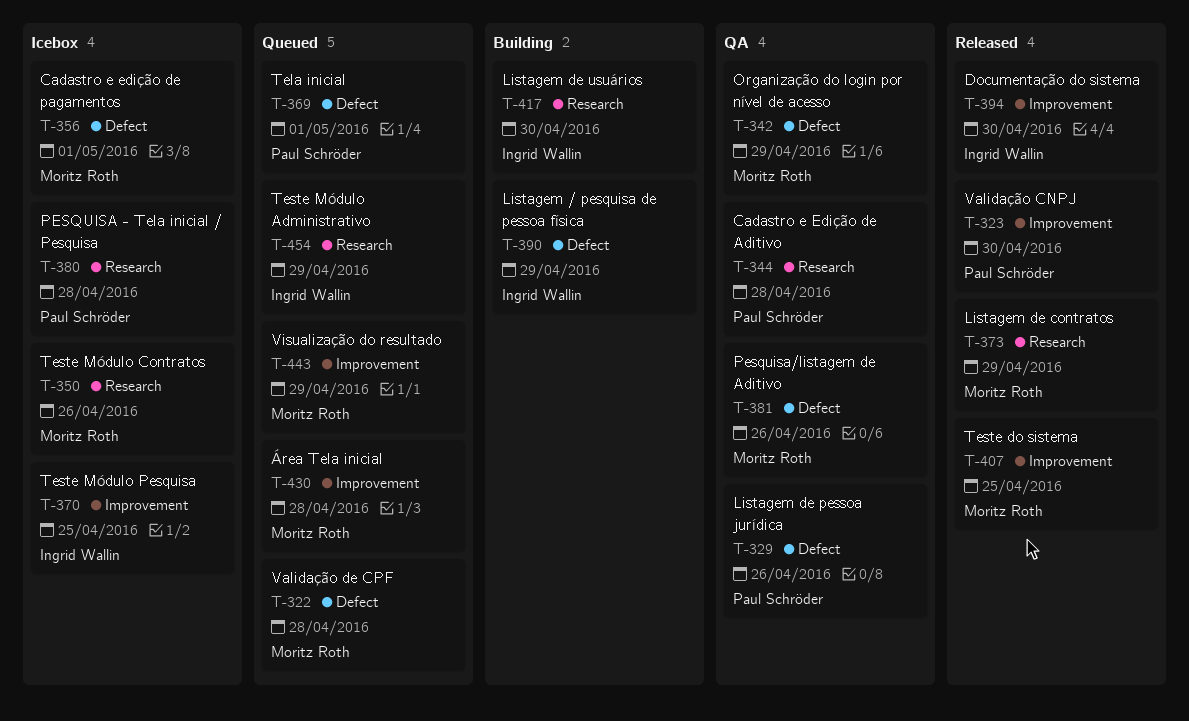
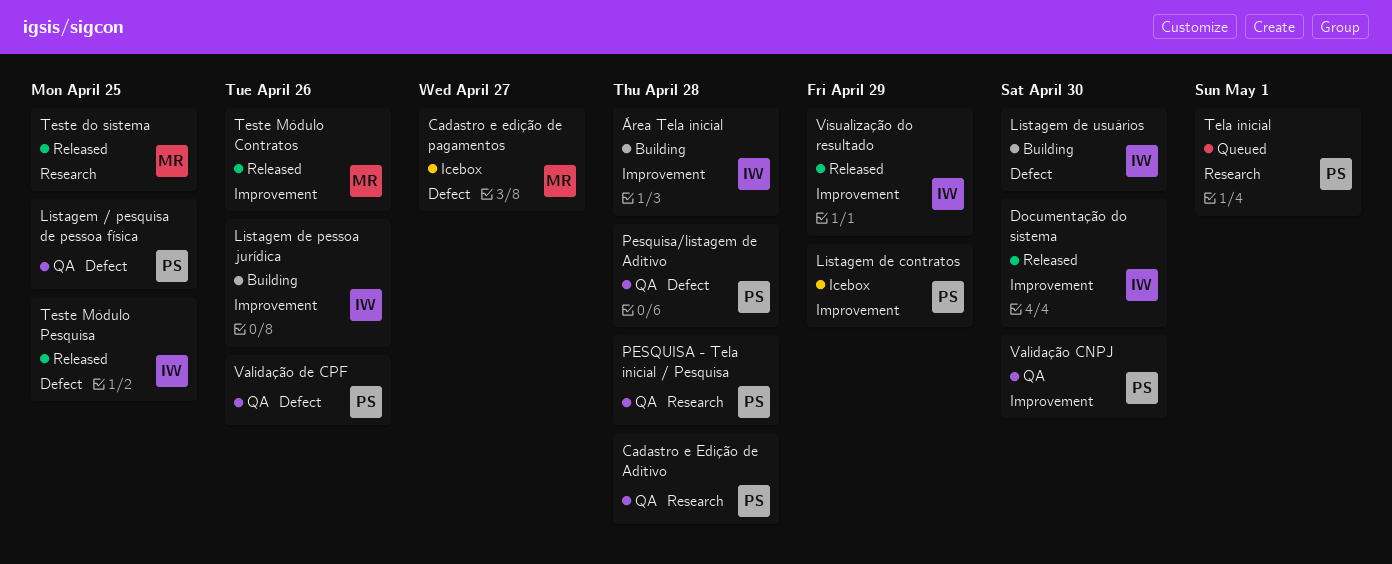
Cadastro e edição de pagamentos, due: May 1 -> Apr 27
Listagem / pesquisa de pessoa física, status: Building -> QA
Listagem / pesquisa de pessoa física, owner: Ingrid Wallin -> Paul Schröder
Listagem / pesquisa de pessoa física, due: Apr 29 -> Apr 25
Listagem de contratos, status: Released -> Icebox
Listagem de contratos, owner: Moritz Roth -> Paul Schröder
Listagem de contratos, label: Research -> Improvement
Listagem de pessoa jurídica, status: QA -> Building
Listagem de pessoa jurídica, owner: Paul Schröder -> Ingrid Wallin
Listagem de pessoa jurídica, label: Defect -> Improvement
Listagem de usuários, label: Research -> Defect
Organização do login por nível de acesso: present -> none
PESQUISA - Tela inicial / Pesquisa, status: Icebox -> QA
Pesquisa/listagem de Aditivo, owner: Moritz Roth -> Paul Schröder
Pesquisa/listagem de Aditivo, due: Apr 26 -> Apr 28
Tela inicial, label: Defect -> Research
Teste do sistema, label: Improvement -> Research
Teste Módulo Administrativo: present -> none
Teste Módulo Contratos, status: Icebox -> Released
Teste Módulo Contratos, label: Research -> Improvement
Teste Módulo Pesquisa, status: Icebox -> Released
Teste Módulo Pesquisa, label: Improvement -> Defect
Validação CNPJ, status: Released -> QA
Validação de CPF, status: Queued -> QA
Validação de CPF, owner: Moritz Roth -> Paul Schröder
Validação de CPF, due: Apr 28 -> Apr 26
Visualização do resultado, status: Queued -> Released
Visualização do resultado, owner: Moritz Roth -> Ingrid Wallin
Área Tela inicial, status: Queued -> Building
Área Tela inicial, owner: Moritz Roth -> Ingrid Wallin

